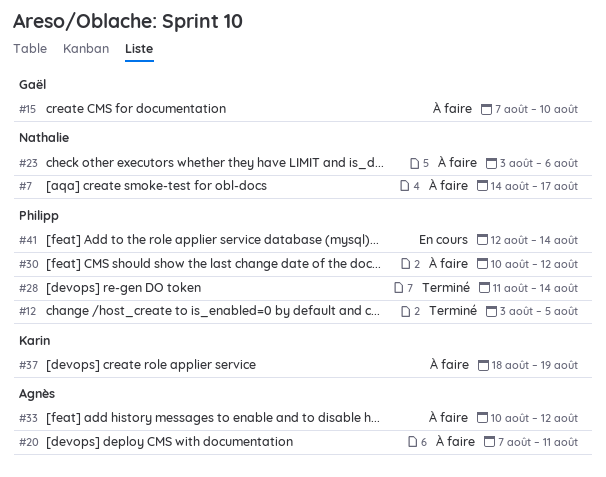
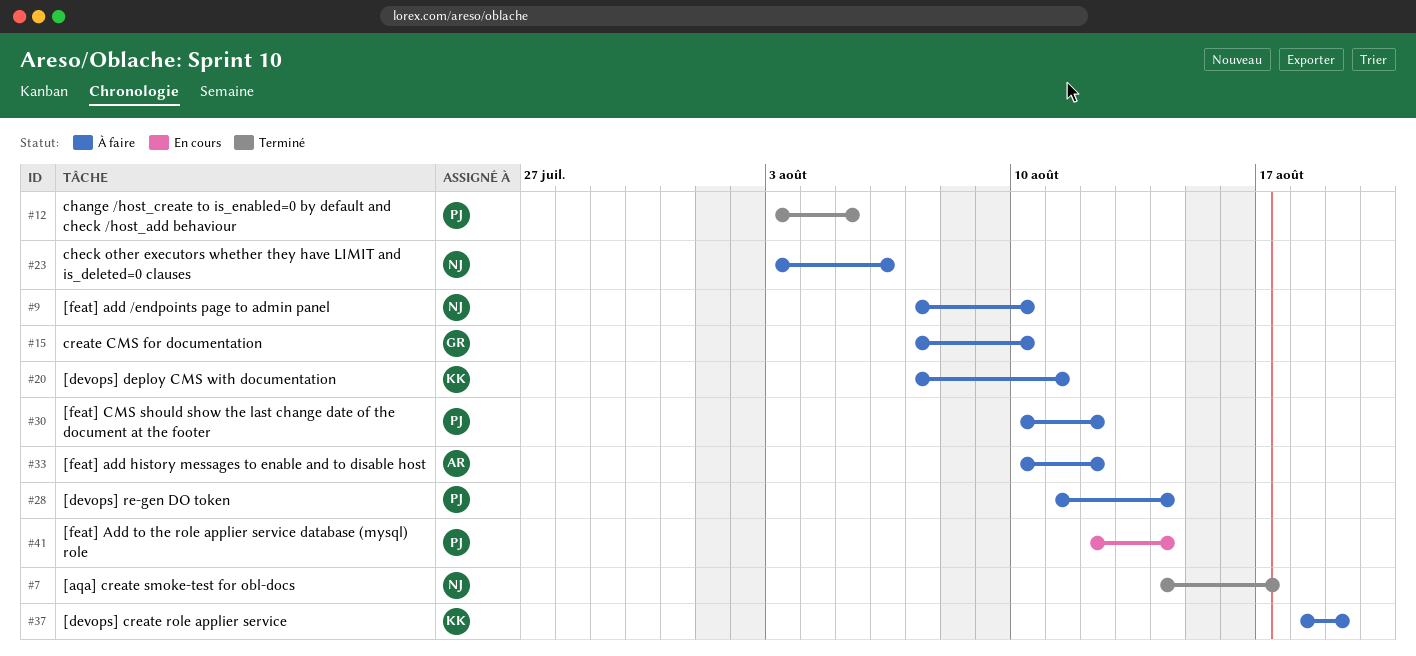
#7, status: À faire -> Terminé
#9: none -> present
#20, owner: Agnès -> Karin
#28, status: Terminé -> À faire

